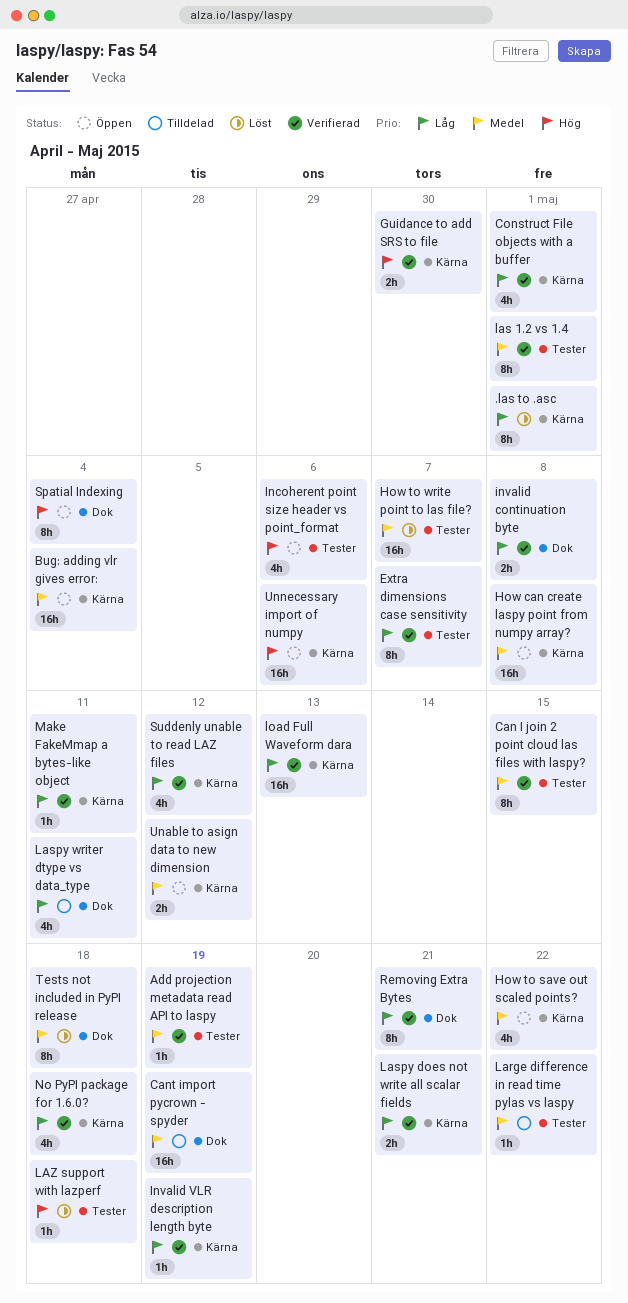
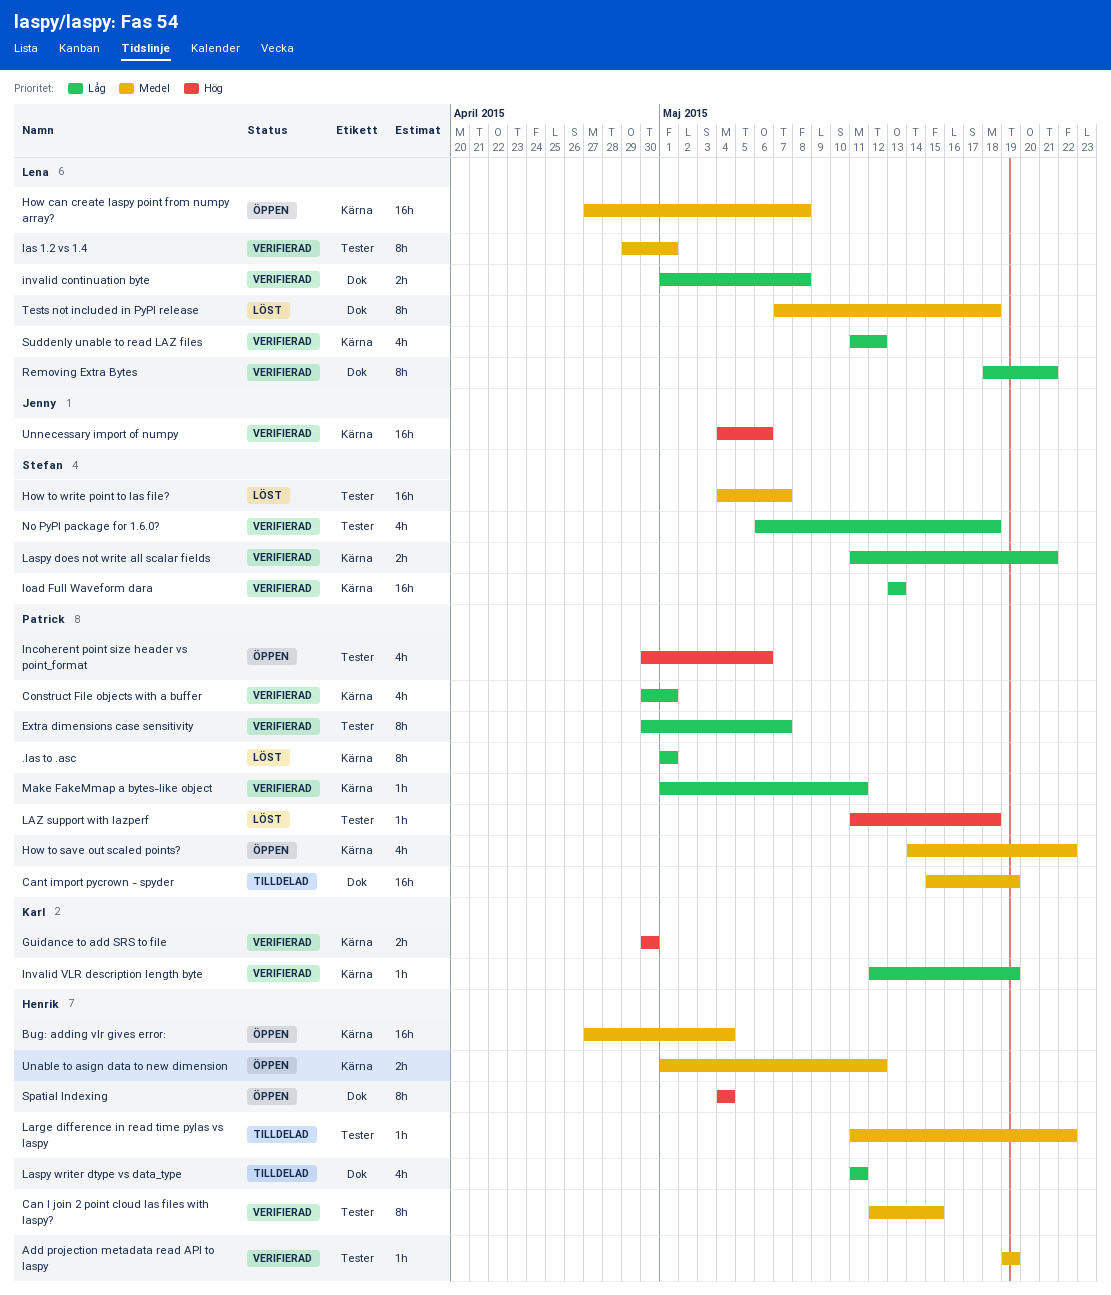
No PyPI package for 1.6.0?, label: Kärna -> Tester
Unnecessary import of numpy, status: Öppen -> Verifierad

